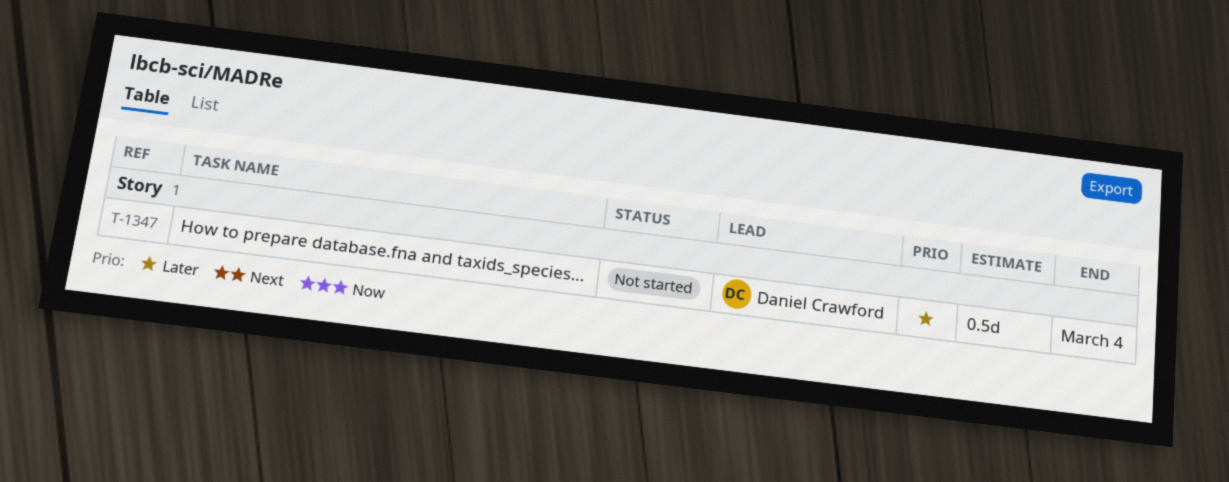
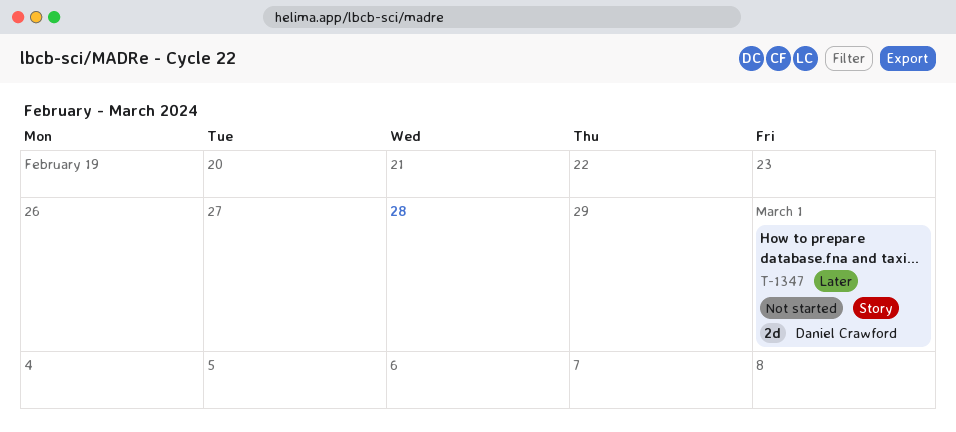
T-1347, estimate: 0.5d -> 2d
T-1347, due: Mar 4 -> Mar 1

